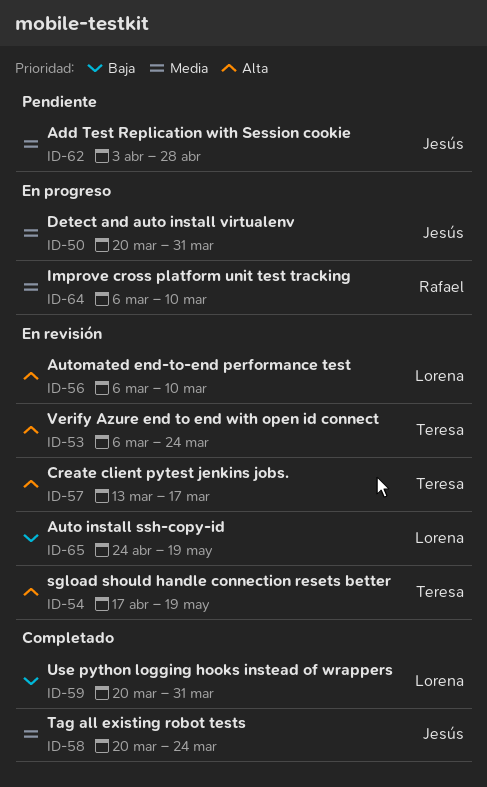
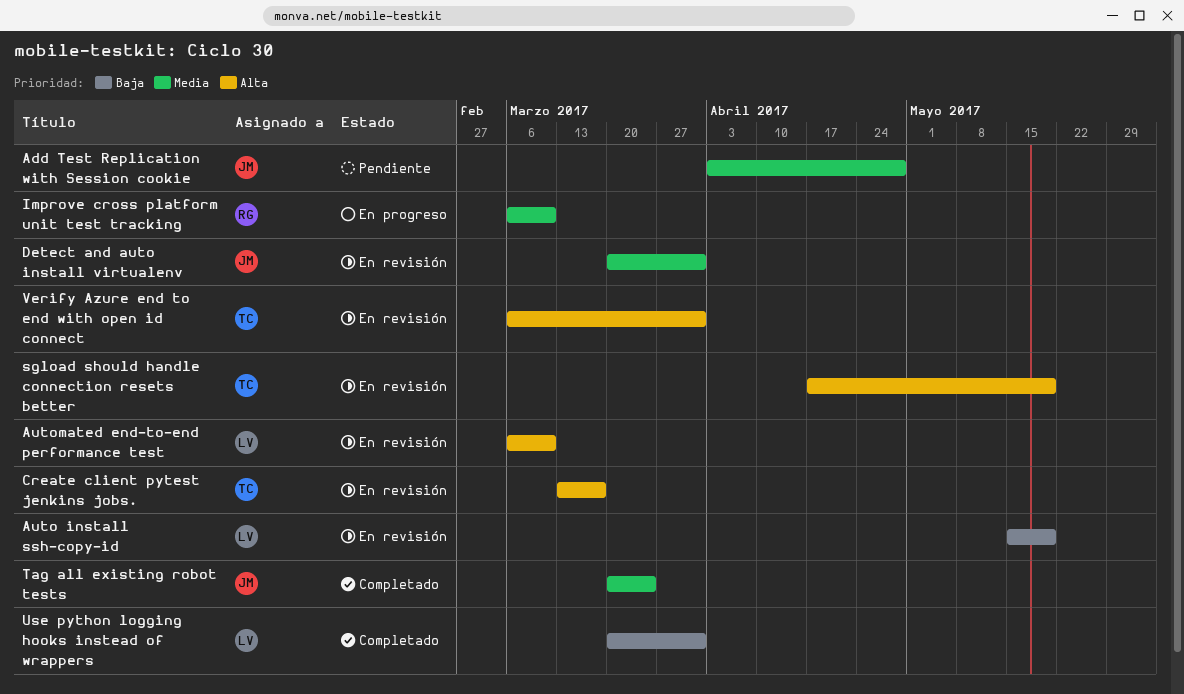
Auto install ssh-copy-id, start: Apr 24 -> May 15
Detect and auto install virtualenv, status: En progreso -> En revisión
Verify Azure end to end with open id connect, due: Mar 24 -> Mar 31

